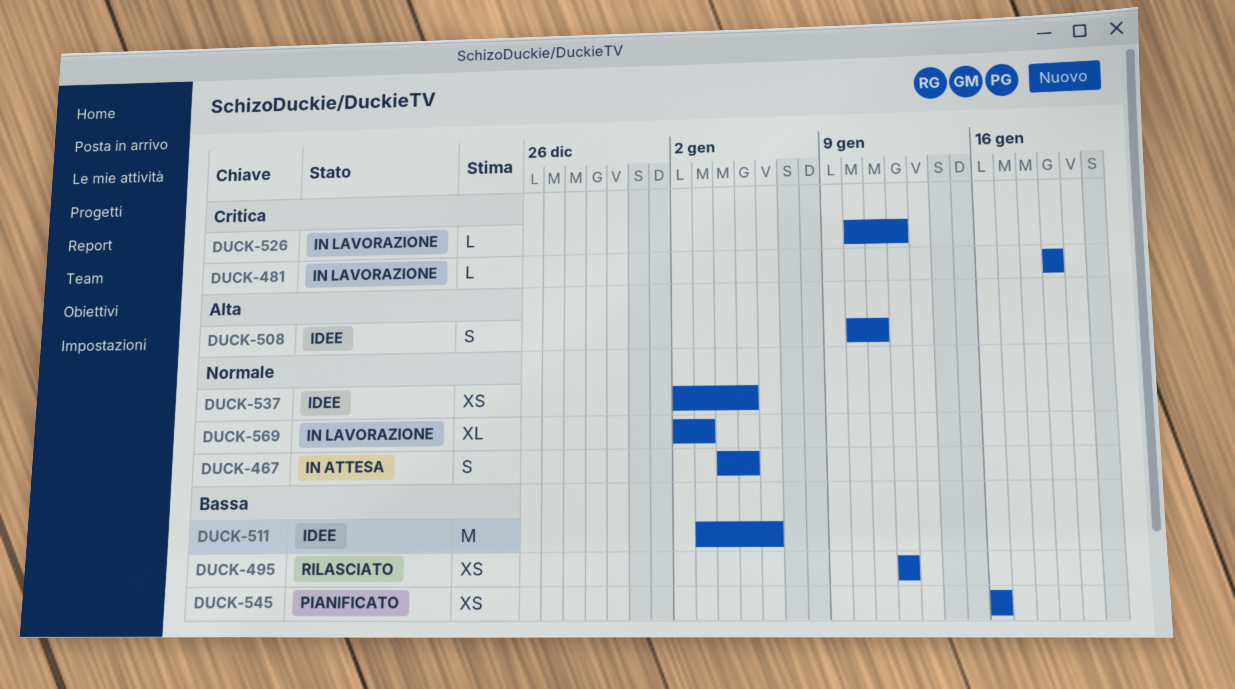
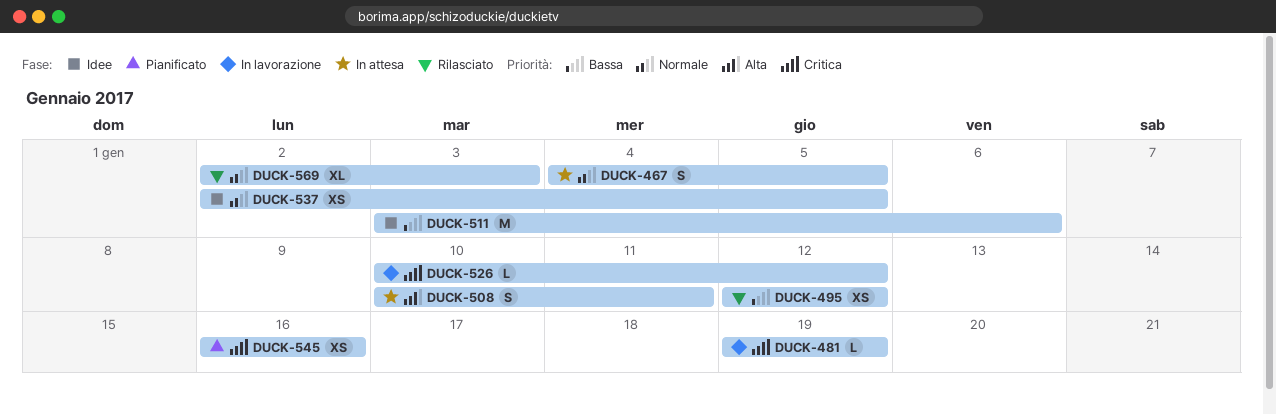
DUCK-508, status: Idee -> In attesa
DUCK-545, priority: Bassa -> Critica
DUCK-569, status: In lavorazione -> Rilasciato

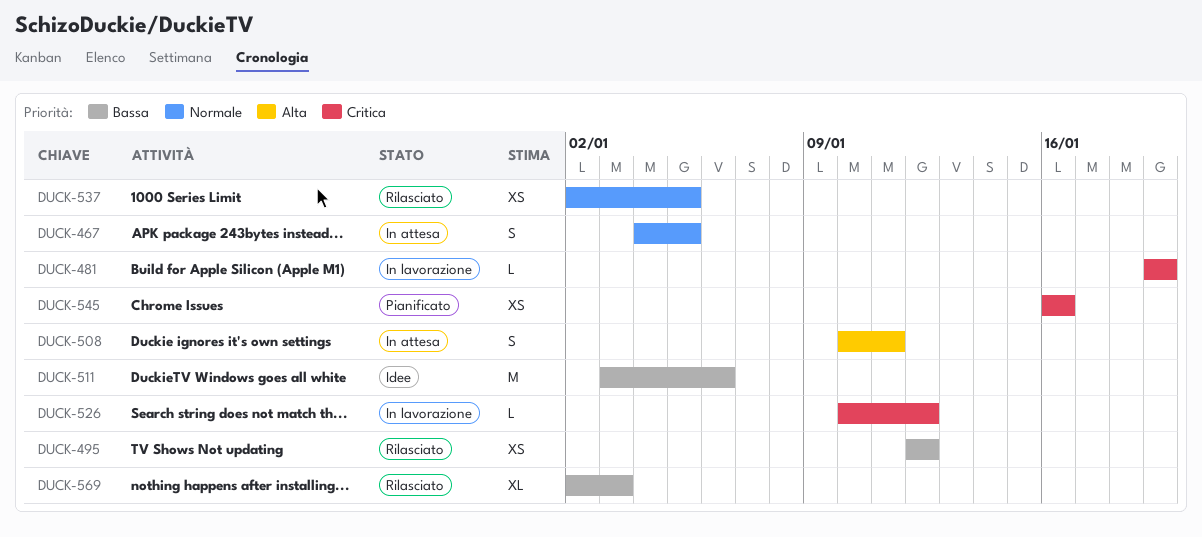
DUCK-537, status: Idee -> Rilasciato
DUCK-569, priority: Normale -> Bassa

